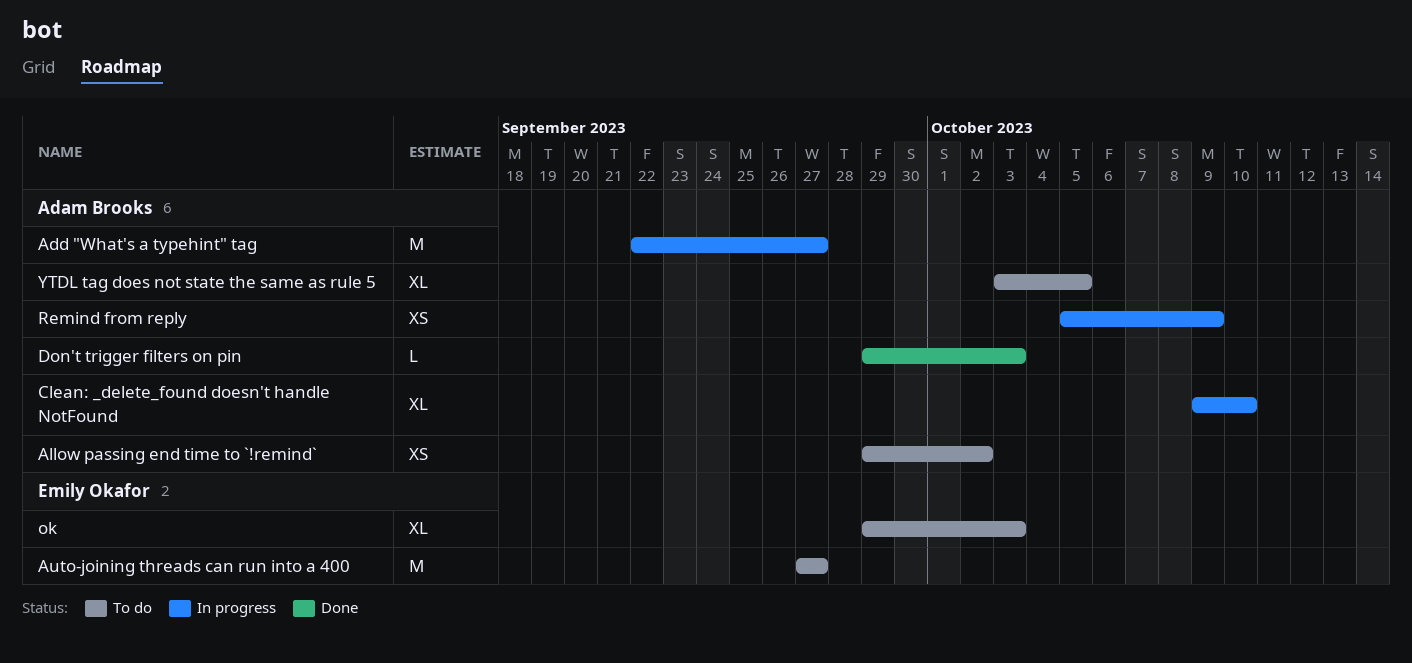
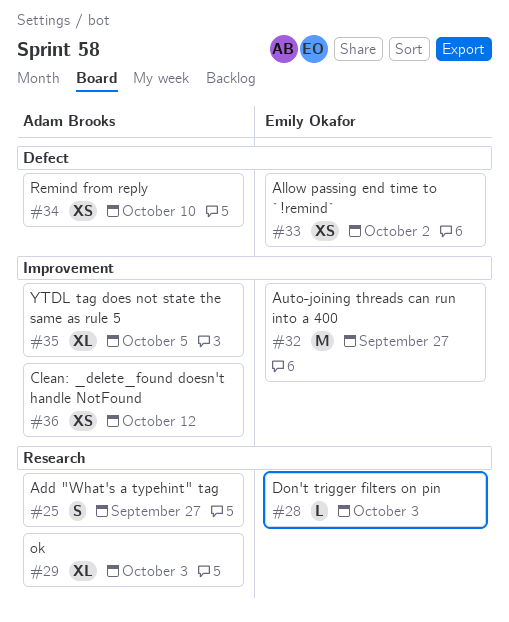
Add "What's a typehint" tag, estimate: M -> S
Allow passing end time to `!remind`, owner: Adam Brooks -> Emily Okafor
Clean: _delete_found doesn't handle NotFound, estimate: XL -> XS
Clean: _delete_found doesn't handle NotFound, due: Oct 10 -> Oct 12
Don't trigger filters on pin, owner: Adam Brooks -> Emily Okafor
ok, owner: Emily Okafor -> Adam Brooks
Remind from reply, due: Oct 9 -> Oct 10

